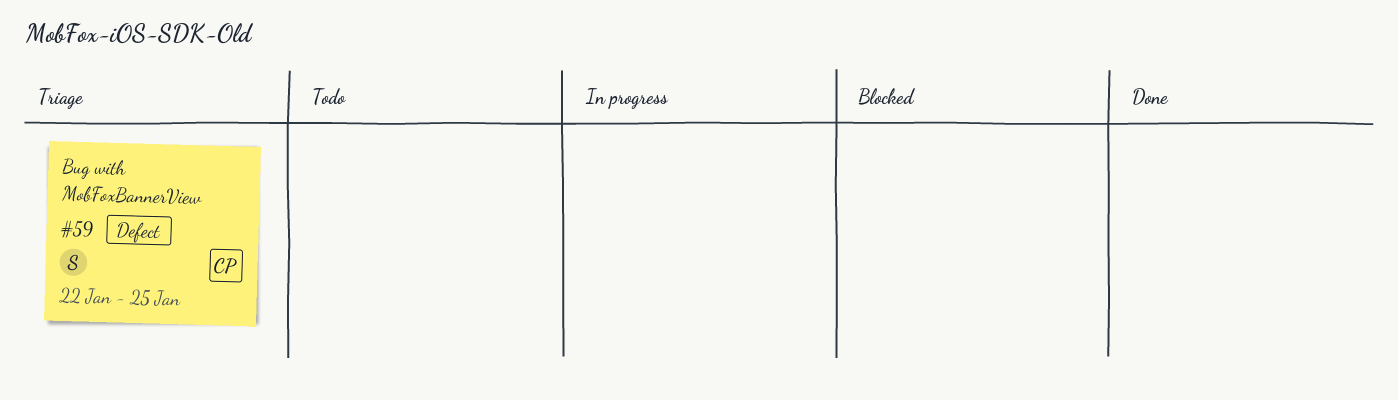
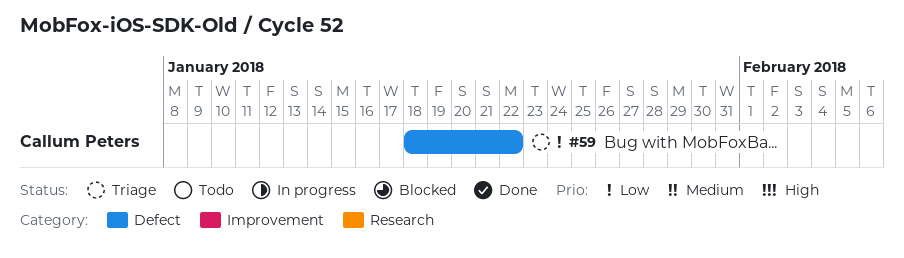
#59, start: Jan 22 -> Jan 18
#59, due: Jan 25 -> Jan 22

